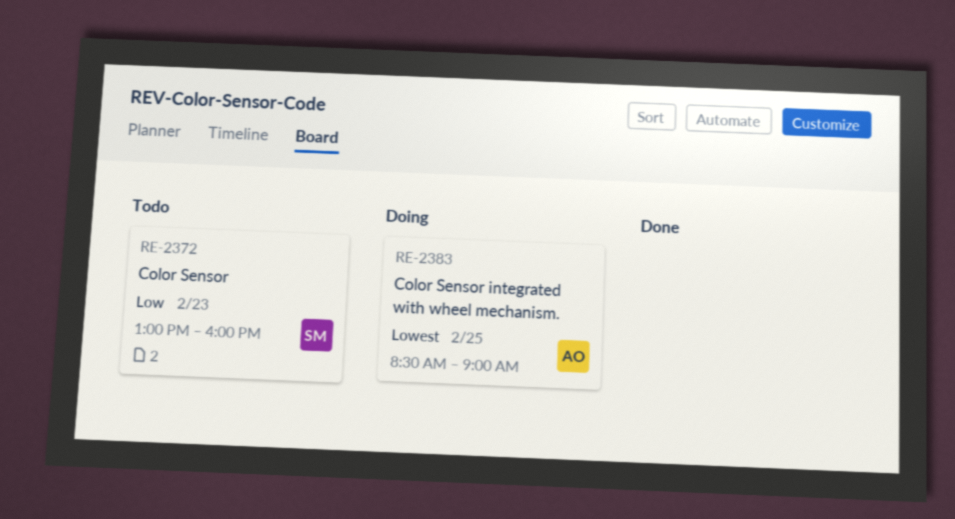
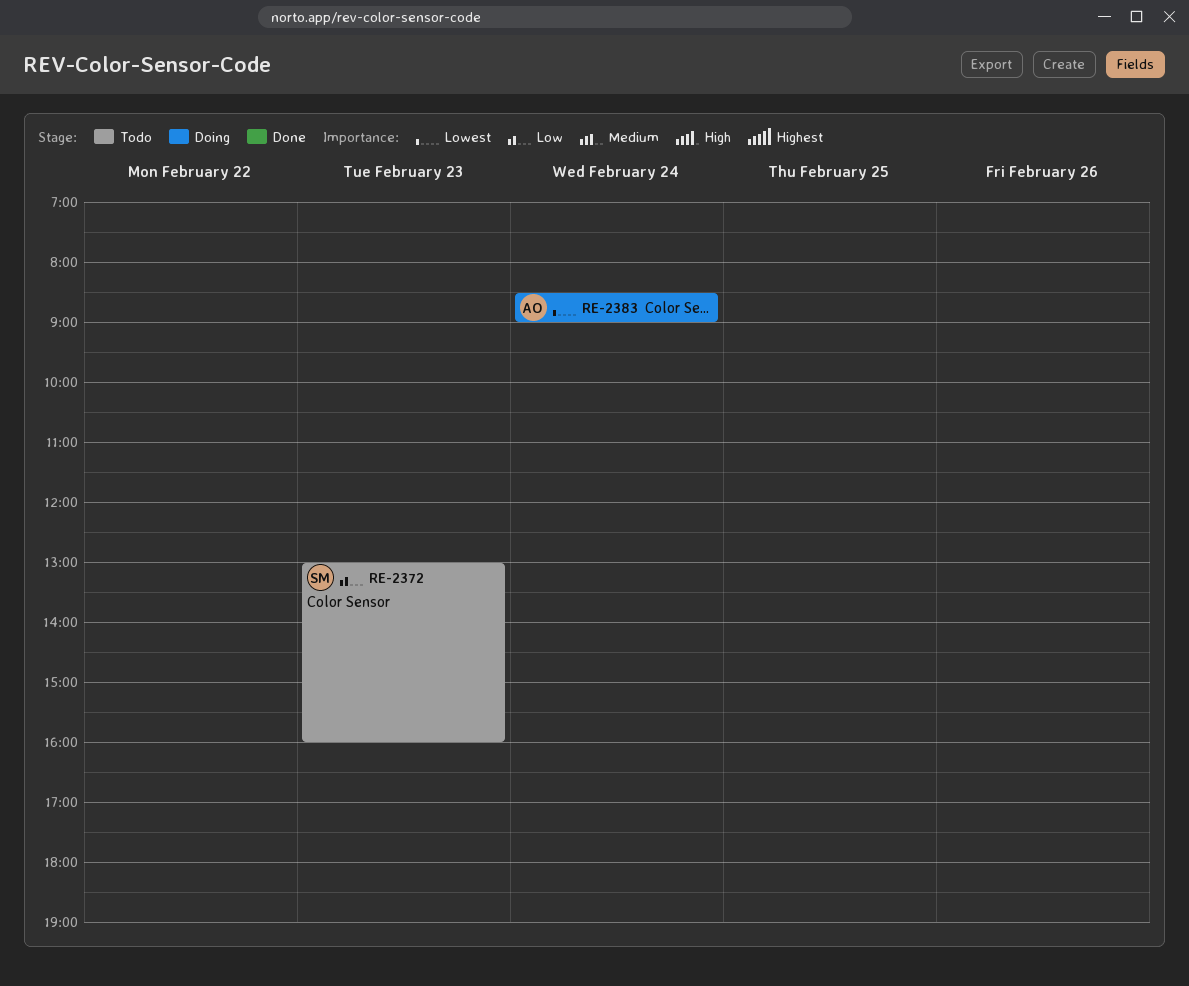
RE-2383, day: Feb 25 -> Feb 24

